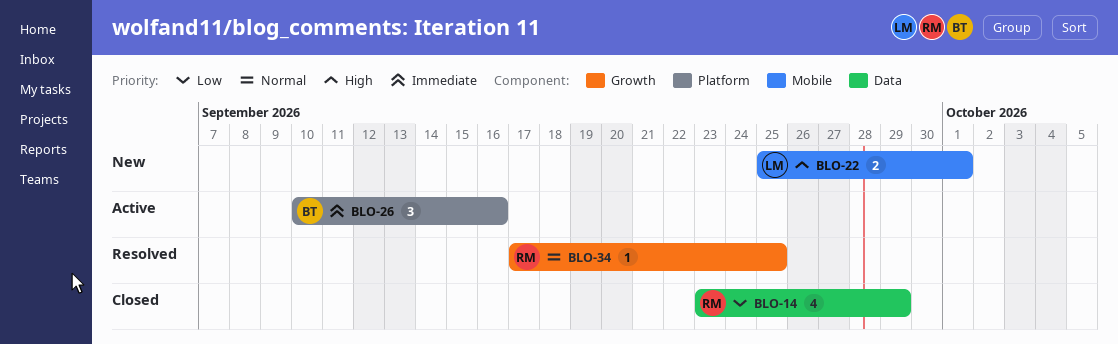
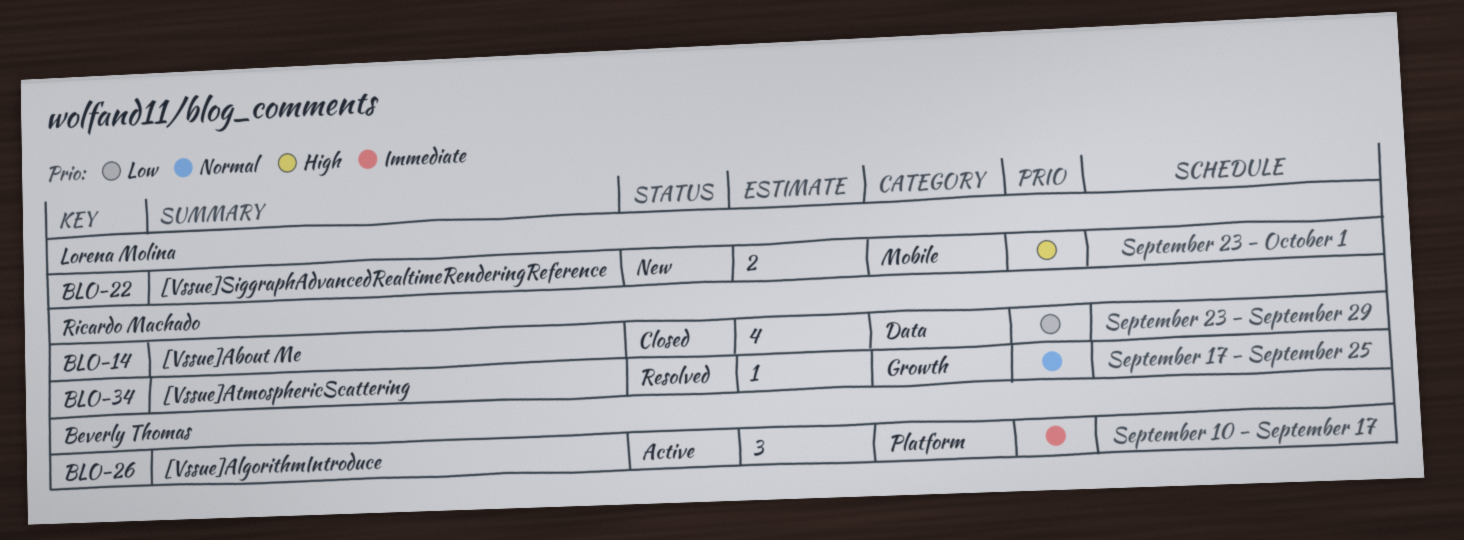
BLO-22, start: Sep 25 -> Sep 23
BLO-26, due: Sep 16 -> Sep 17

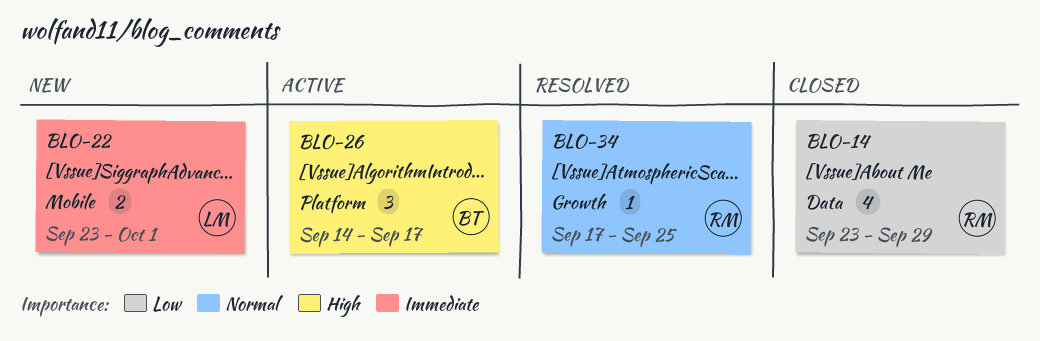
BLO-22, priority: High -> Immediate
BLO-26, priority: Immediate -> High
BLO-26, start: Sep 10 -> Sep 14

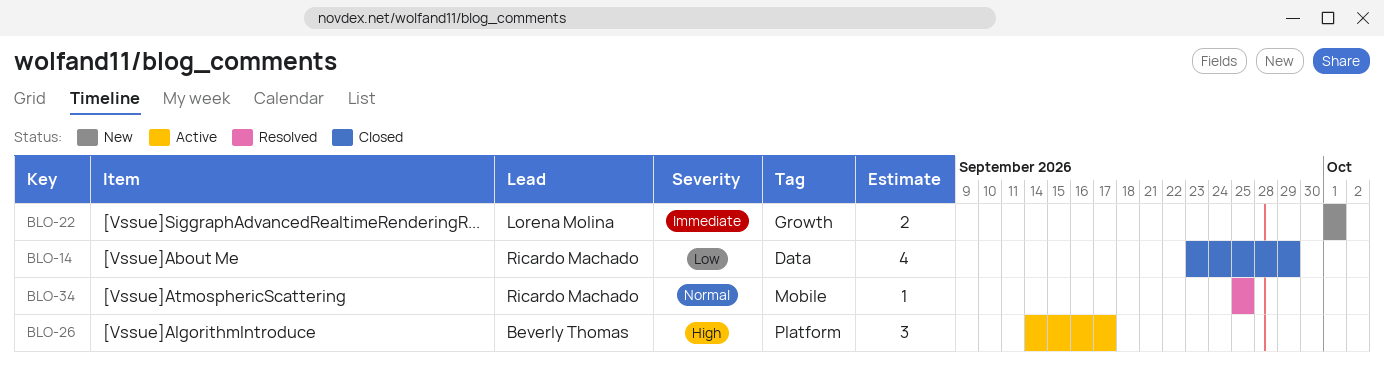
BLO-22, label: Mobile -> Growth
BLO-22, start: Sep 23 -> Oct 1
BLO-34, label: Growth -> Mobile
BLO-34, start: Sep 17 -> Sep 25

